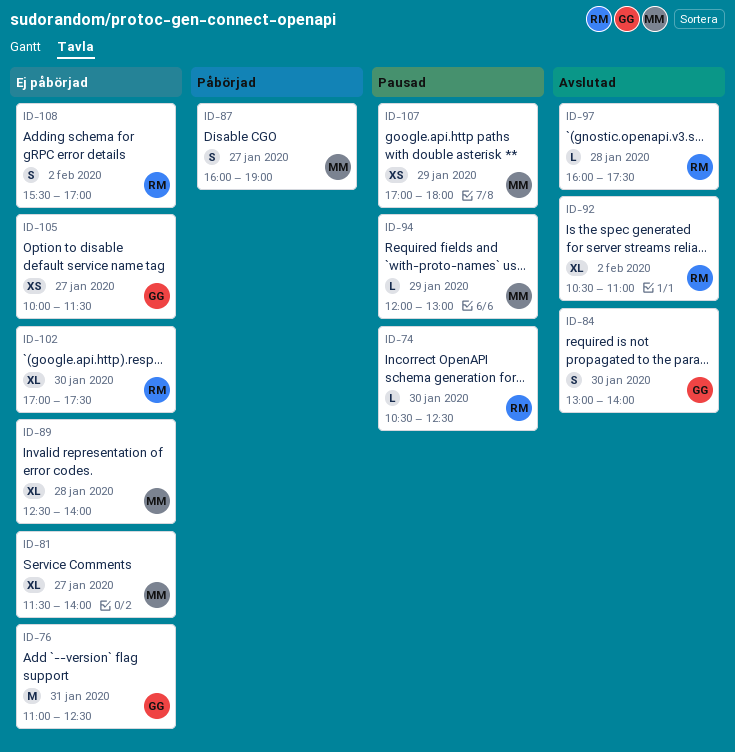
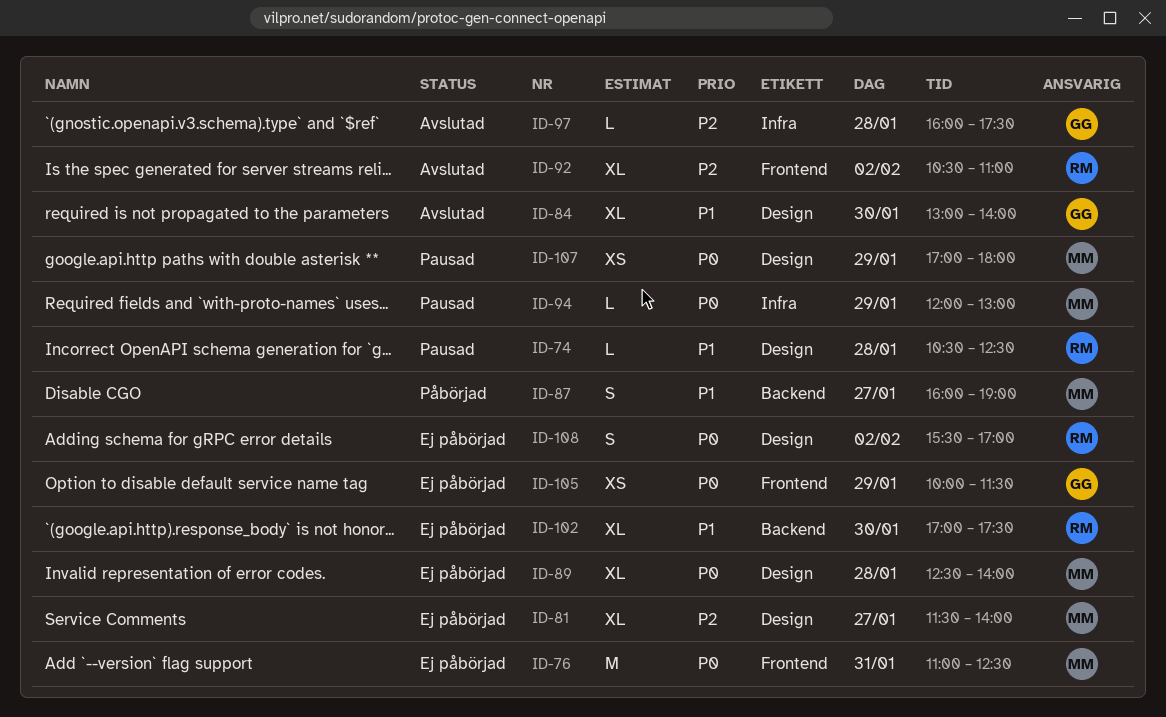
ID-74, day: Jan 30 -> Jan 28
ID-76, owner: GG -> MM
ID-84, estimate: S -> XL
ID-97, owner: RM -> GG
ID-105, day: Jan 27 -> Jan 29

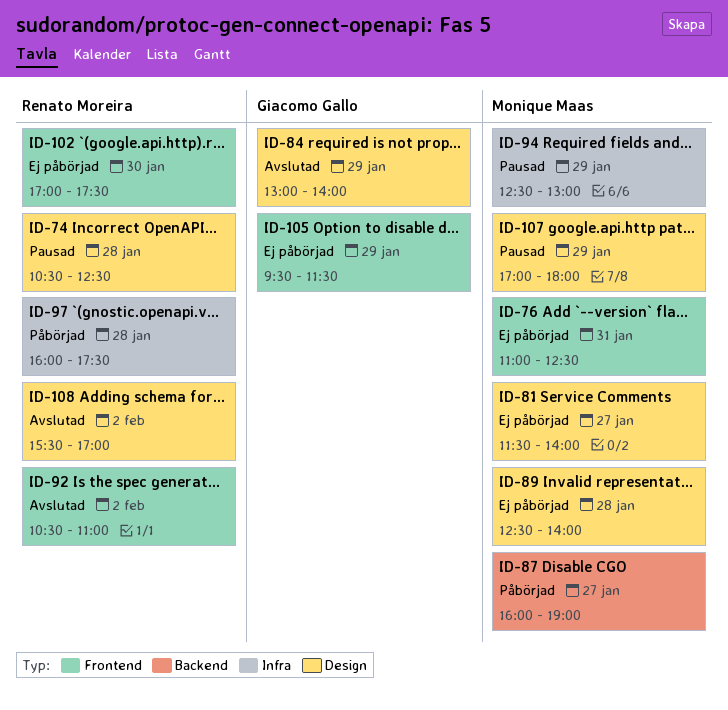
ID-84, day: Jan 30 -> Jan 29
ID-94, begins: 12:00 -> 12:30
ID-97, status: Avslutad -> Påbörjad
ID-97, owner: Giacomo Gallo -> Renato Moreira
ID-102, label: Backend -> Frontend
ID-105, begins: 10:00 -> 09:30
ID-108, status: Ej påbörjad -> Avslutad

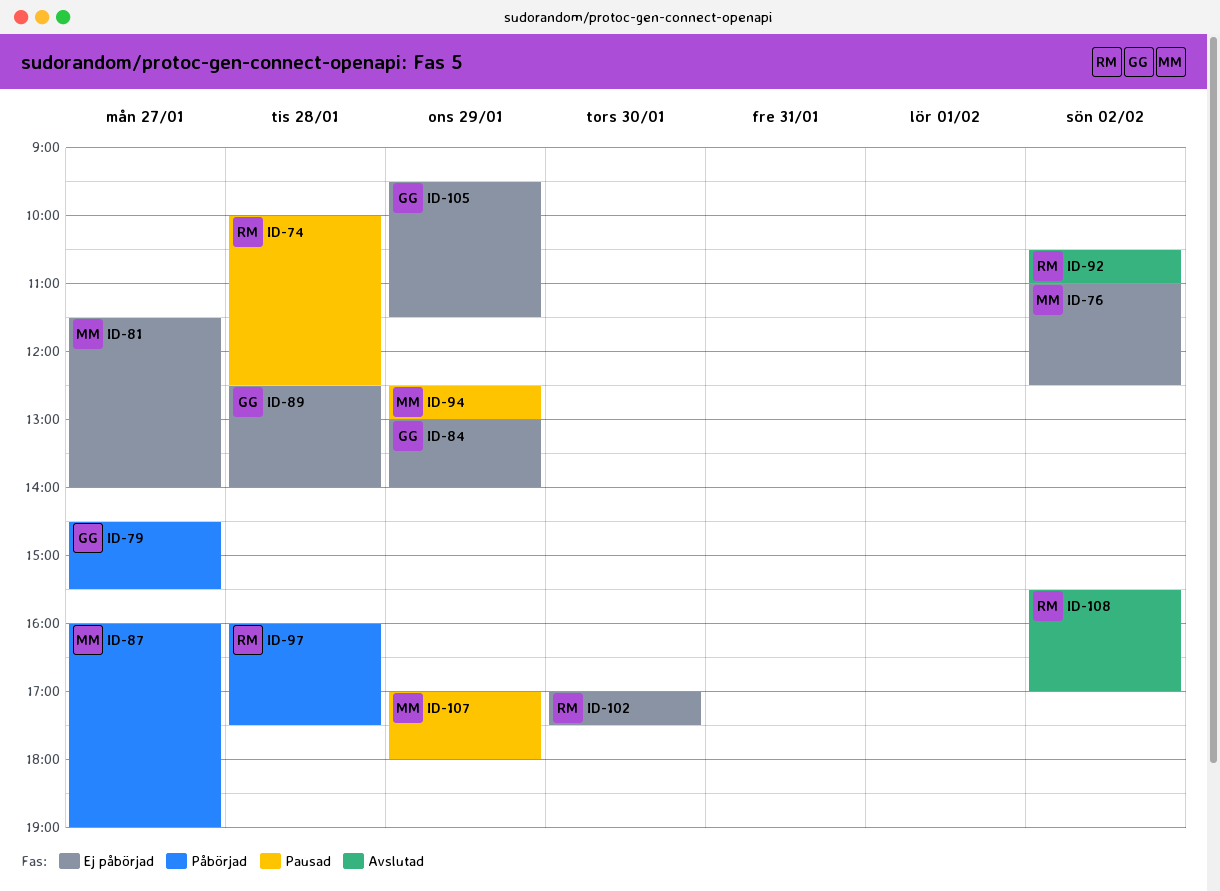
ID-74, begins: 10:30 -> 10:00
ID-76, day: Jan 31 -> Feb 2
ID-79: none -> present
ID-84, status: Avslutad -> Ej påbörjad
ID-89, owner: Monique Maas -> Giacomo Gallo

